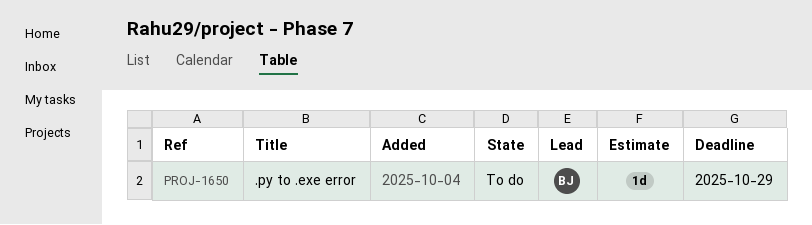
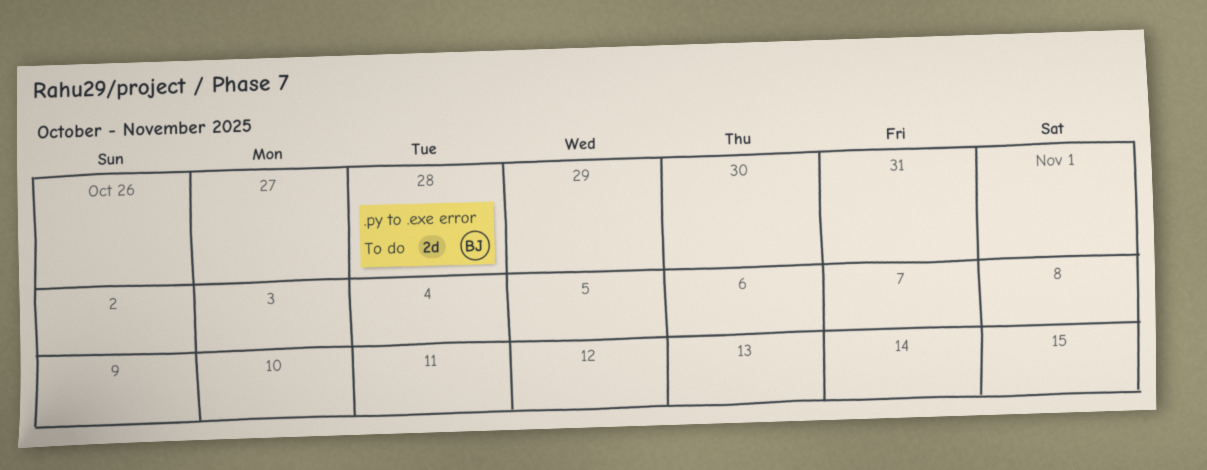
.py to .exe error, estimate: 1d -> 2d
.py to .exe error, due: Oct 29 -> Oct 28

